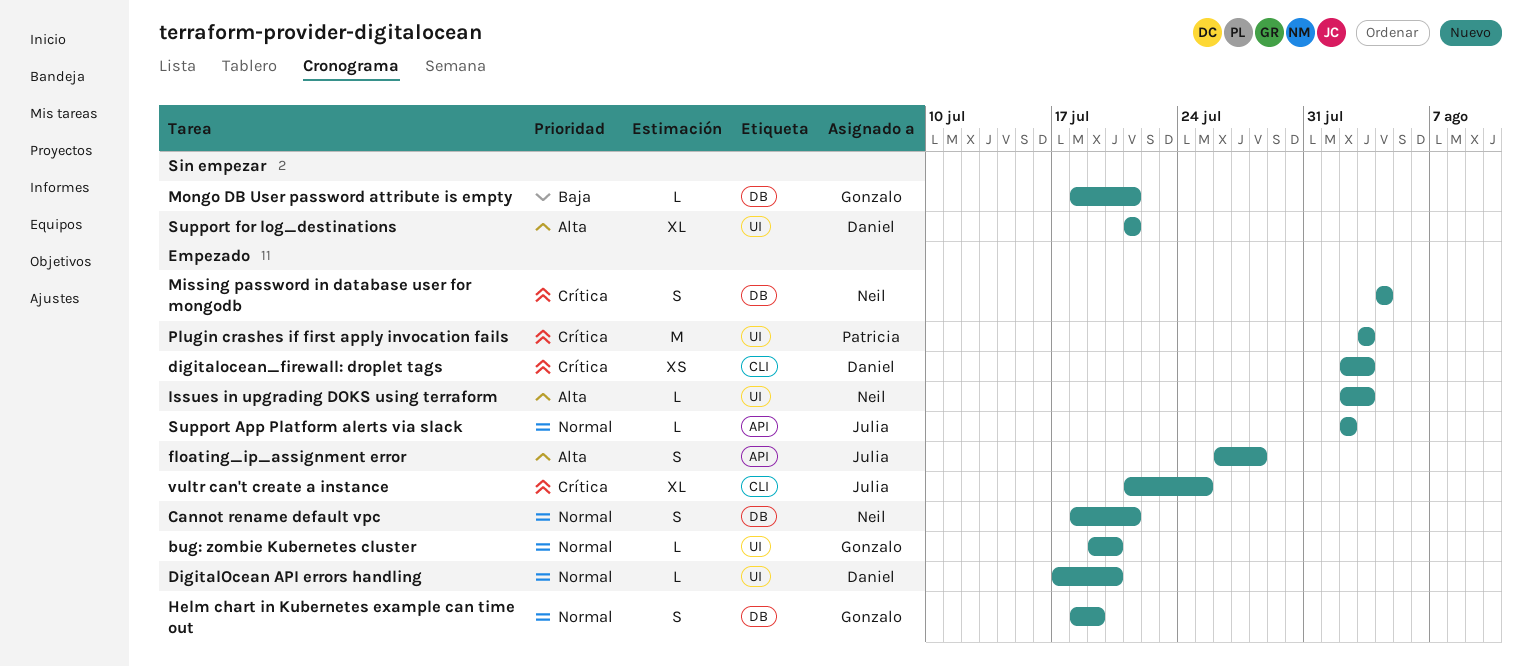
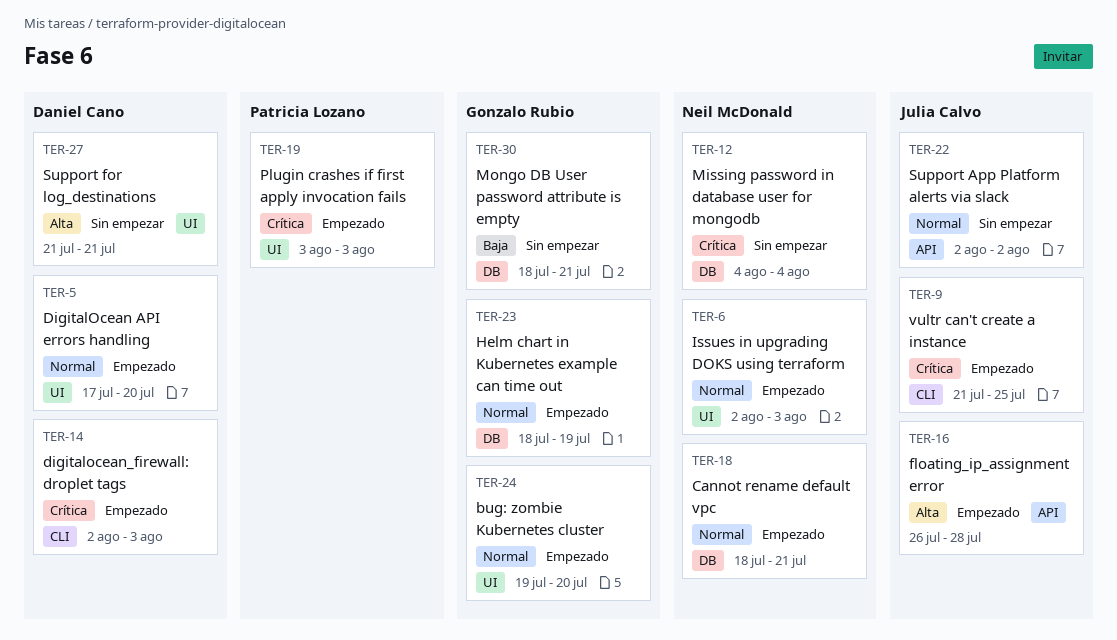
Issues in upgrading DOKS using terraform, priority: Alta -> Normal
Missing password in database user for mongodb, status: Empezado -> Sin empezar
Support App Platform alerts via slack, status: Empezado -> Sin empezar

